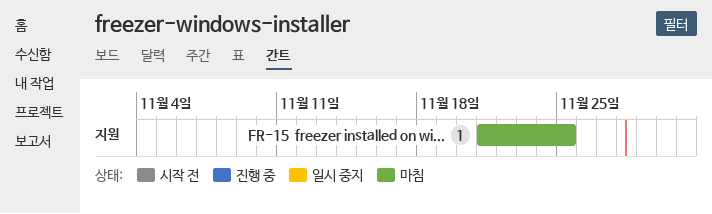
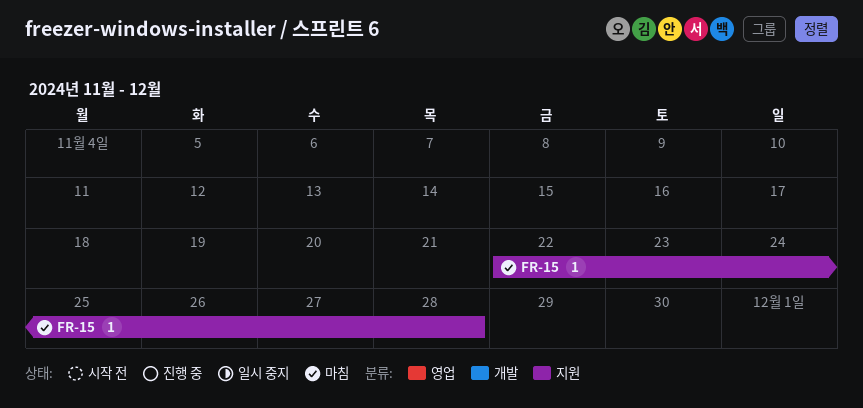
FR-15, start: Nov 21 -> Nov 22
FR-15, due: Nov 25 -> Nov 28

